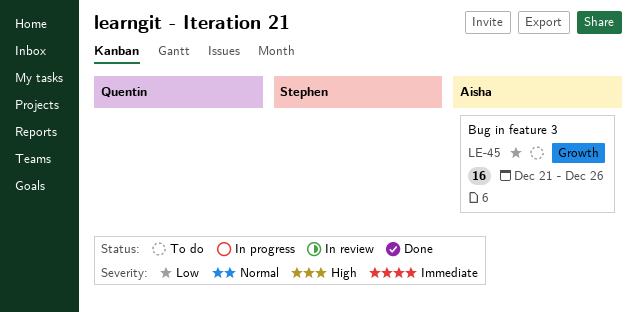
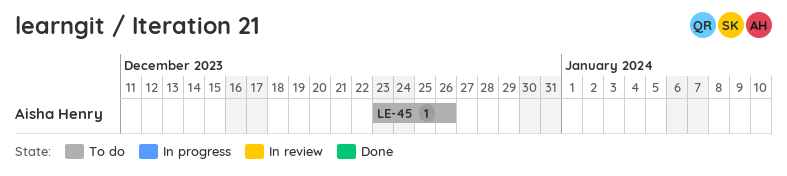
LE-45, estimate: 16 -> 1
LE-45, start: Dec 21 -> Dec 23

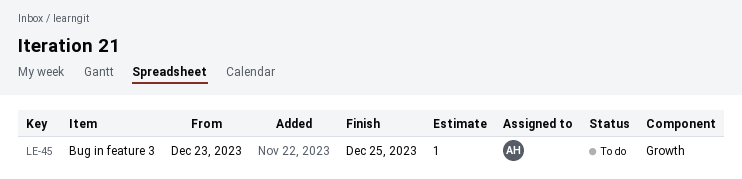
LE-45, due: Dec 26 -> Dec 25

